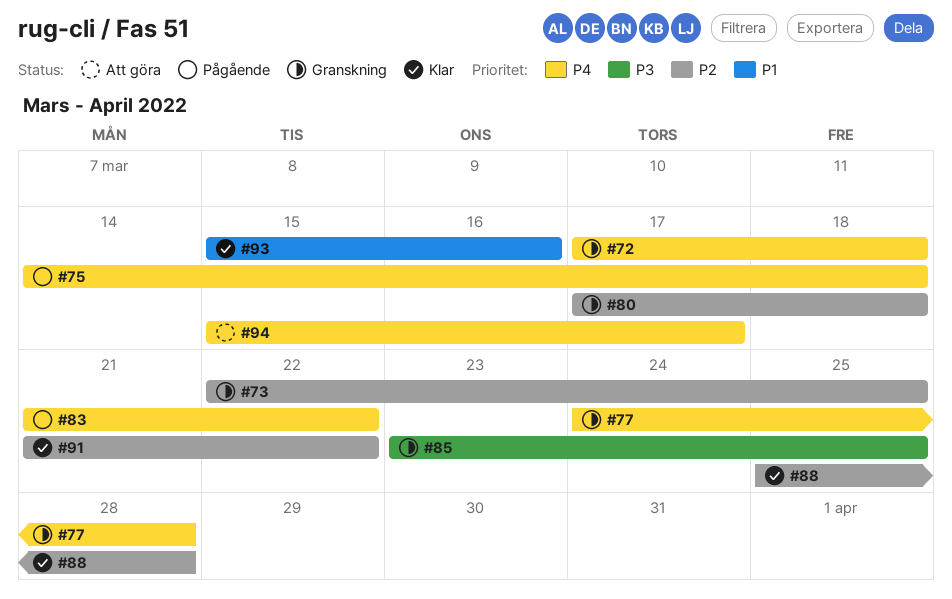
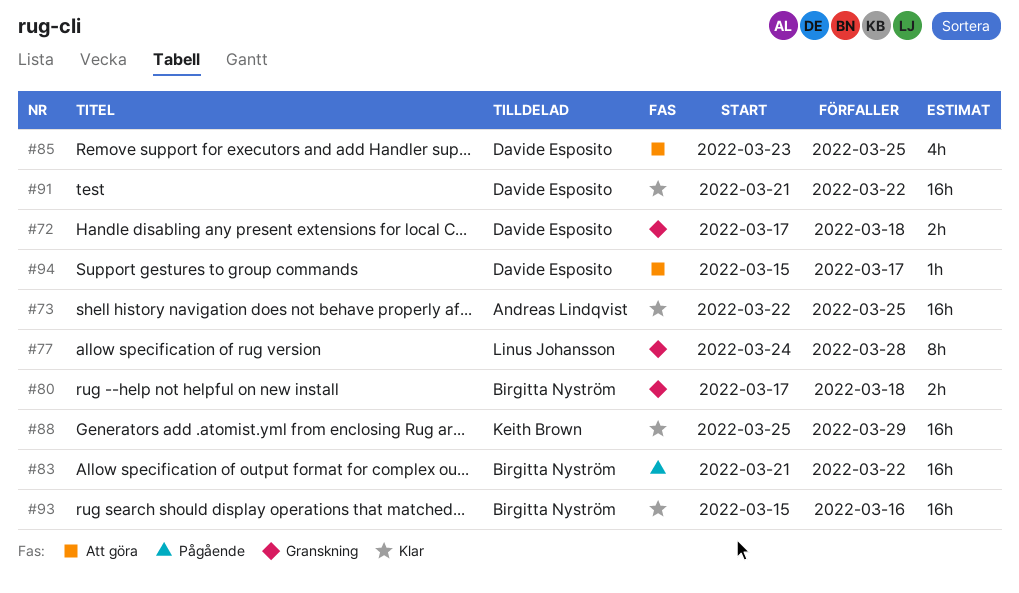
#73, status: Granskning -> Klar
#75: present -> none
#85, status: Granskning -> Att göra
#88, due: Mar 28 -> Mar 29

